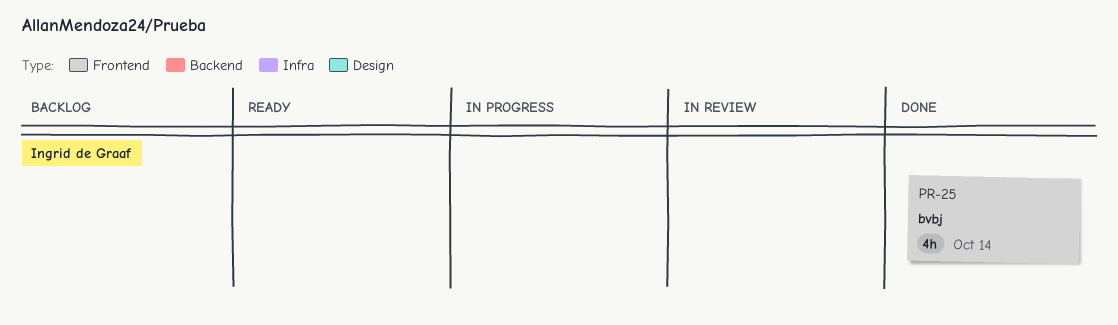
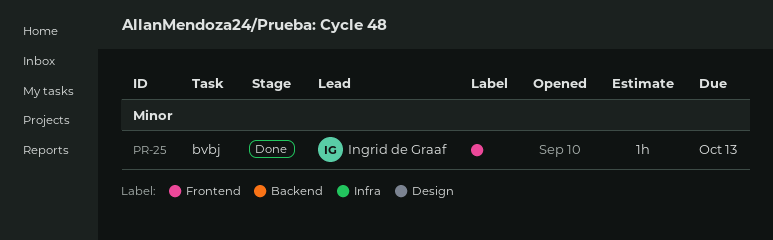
PR-25, estimate: 4h -> 1h
PR-25, due: Oct 14 -> Oct 13

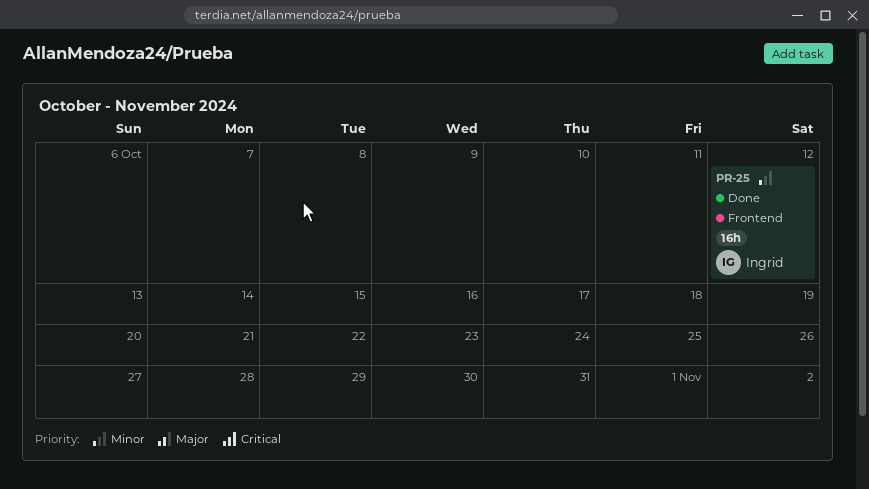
PR-25, estimate: 1h -> 16h
PR-25, due: Oct 13 -> Oct 12

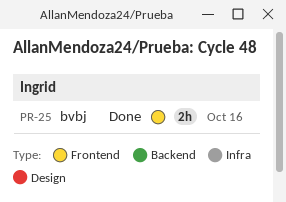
PR-25, estimate: 16h -> 2h
PR-25, due: Oct 12 -> Oct 16

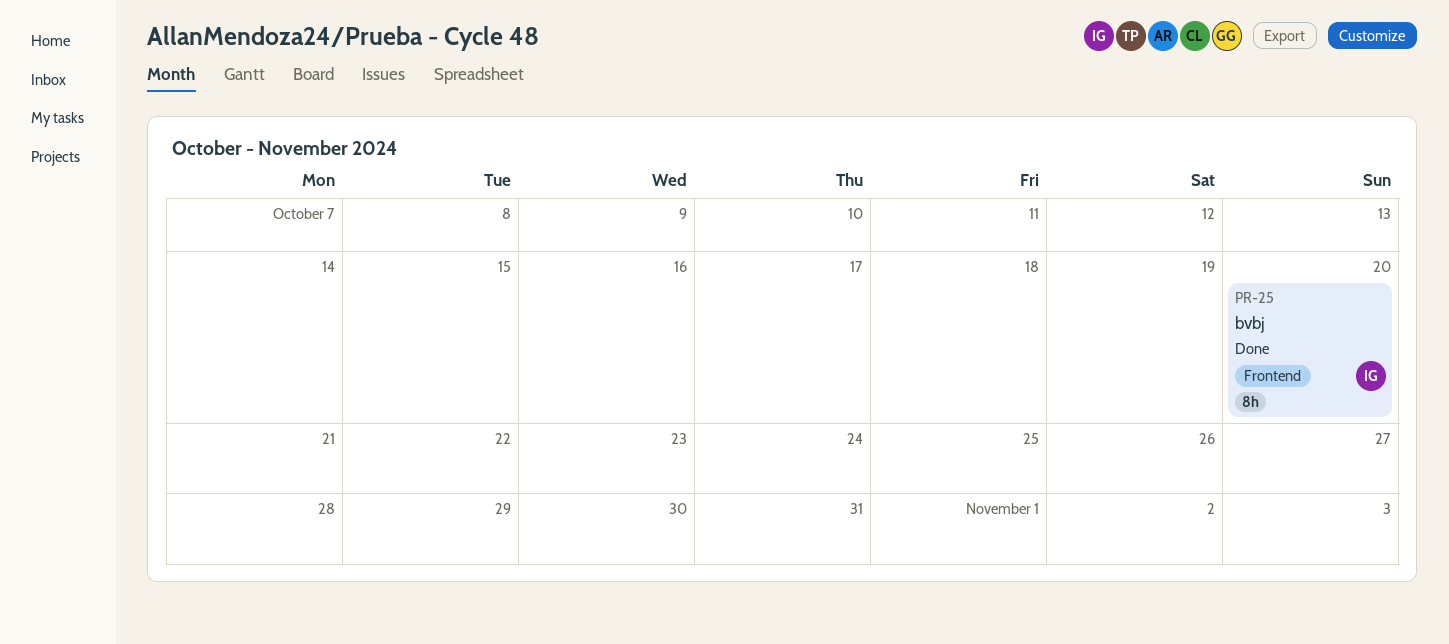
PR-25, estimate: 2h -> 8h
PR-25, due: Oct 16 -> Oct 20

